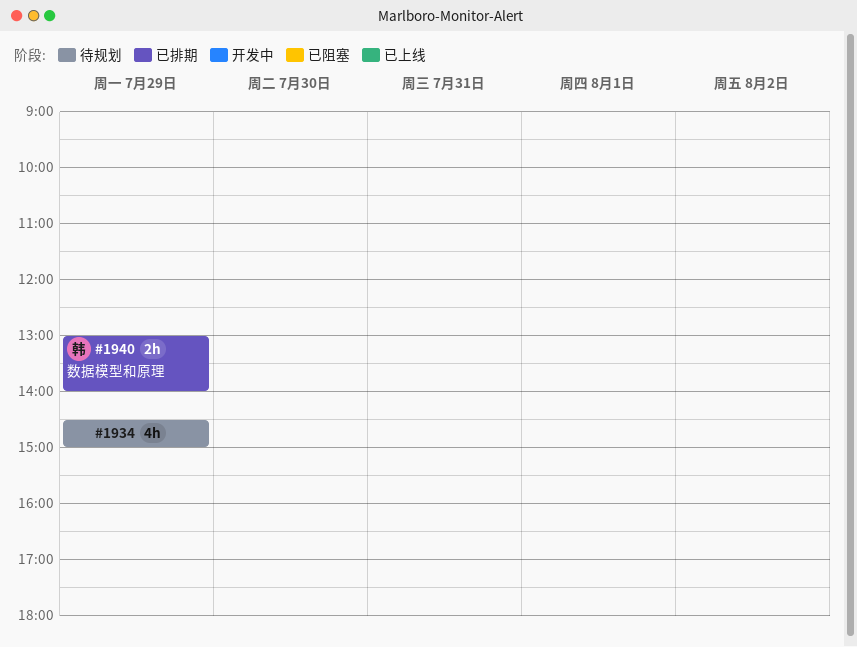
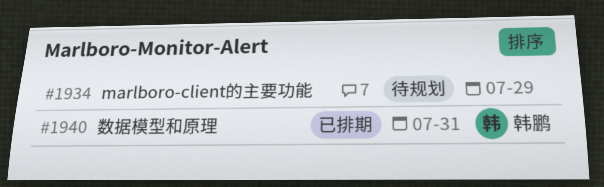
#1940, day: Jul 29 -> Jul 31

